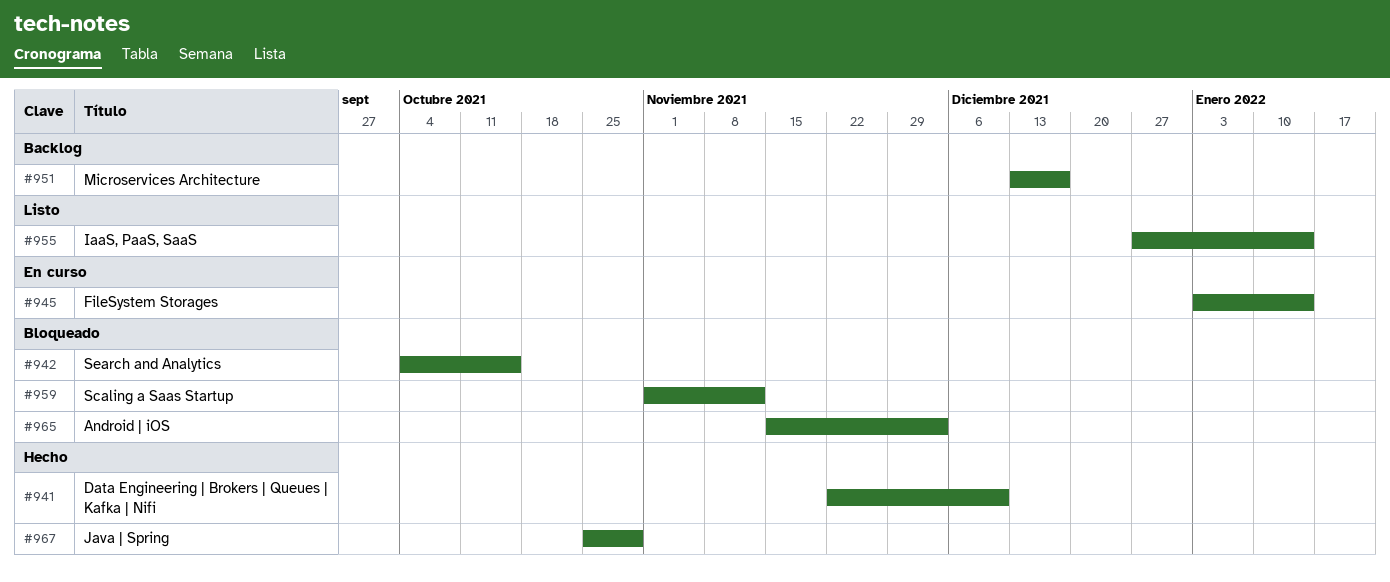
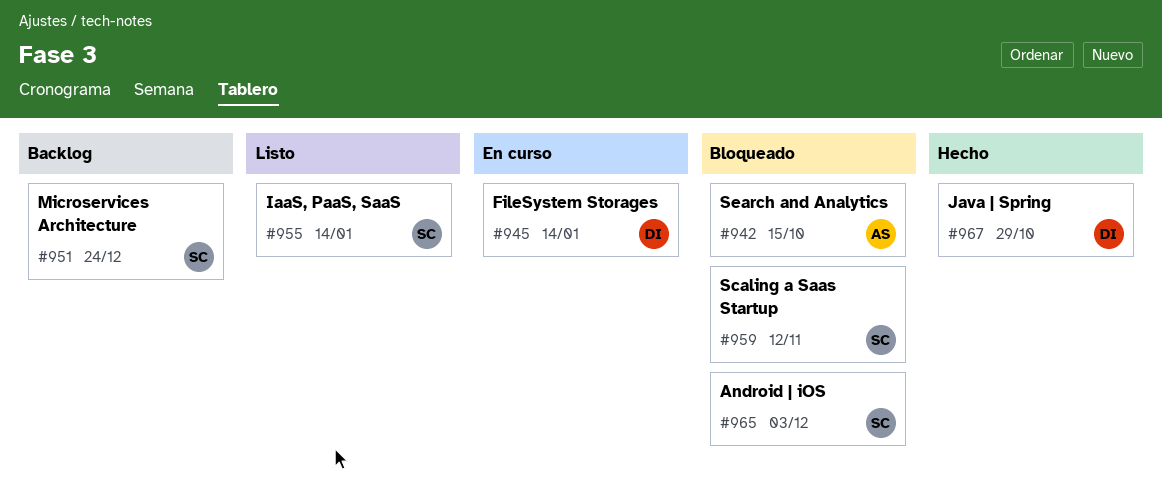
#941: present -> none
#951, due: Dec 17 -> Dec 24

